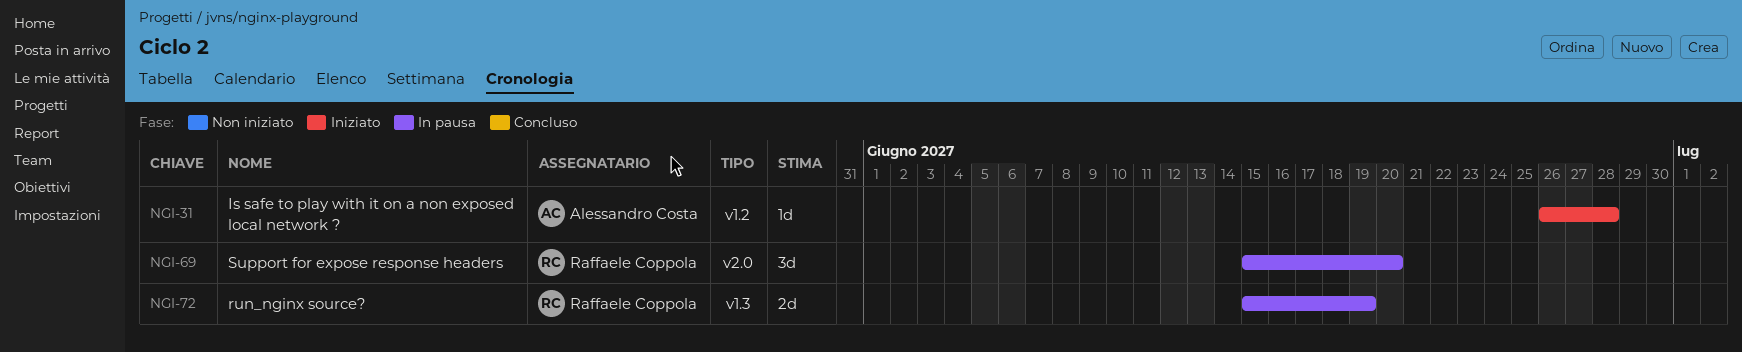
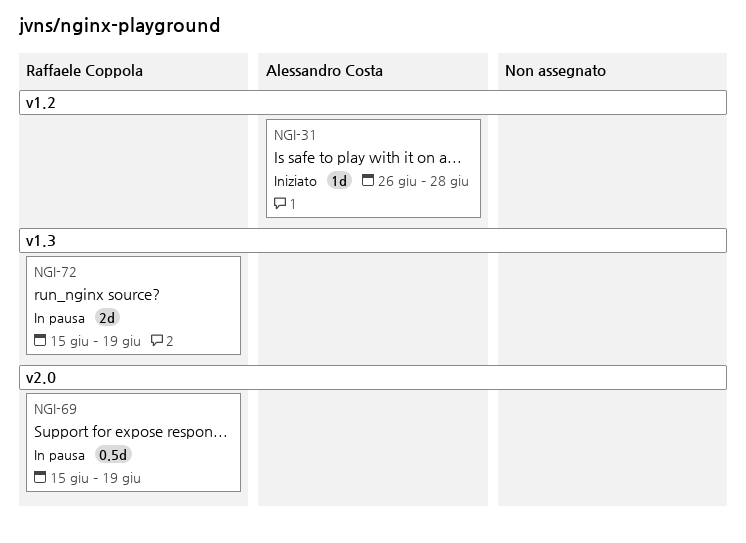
NGI-69, estimate: 3d -> 0.5d
NGI-69, due: Jun 20 -> Jun 19

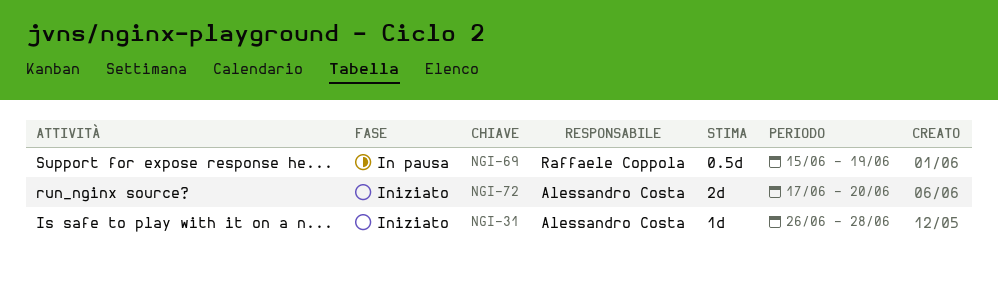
NGI-72, status: In pausa -> Iniziato
NGI-72, owner: Raffaele Coppola -> Alessandro Costa
NGI-72, start: Jun 15 -> Jun 17
NGI-72, due: Jun 19 -> Jun 20

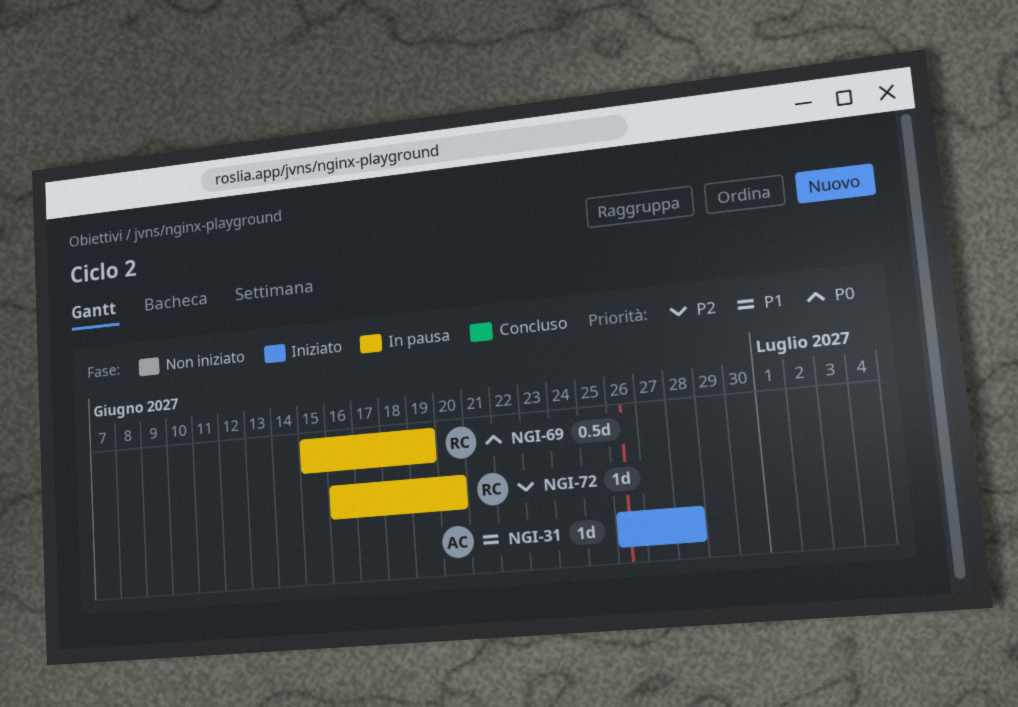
NGI-72, status: Iniziato -> In pausa
NGI-72, owner: Alessandro Costa -> Raffaele Coppola
NGI-72, estimate: 2d -> 1d
NGI-72, start: Jun 17 -> Jun 16

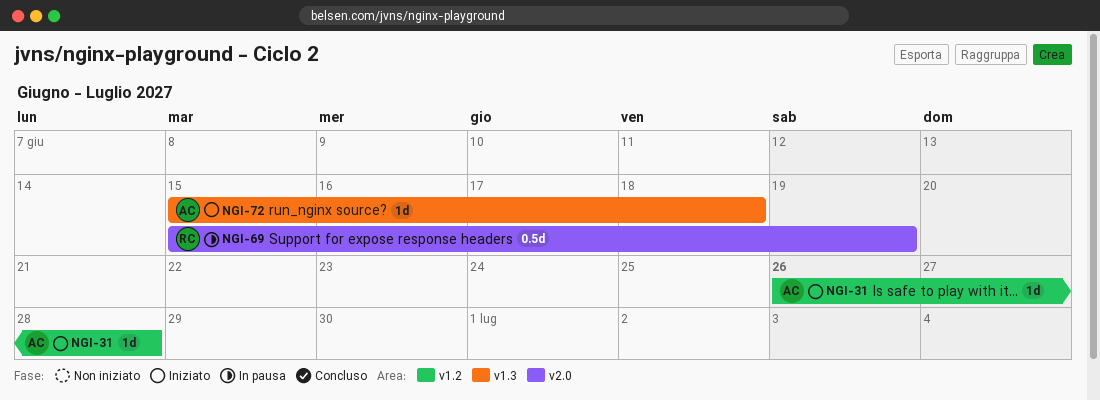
NGI-72, status: In pausa -> Iniziato
NGI-72, owner: RC -> AC
NGI-72, start: Jun 16 -> Jun 15
NGI-72, due: Jun 20 -> Jun 18

